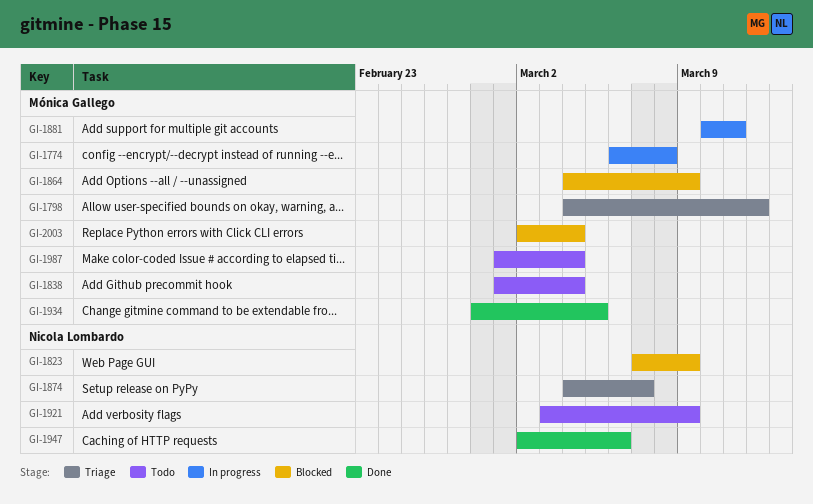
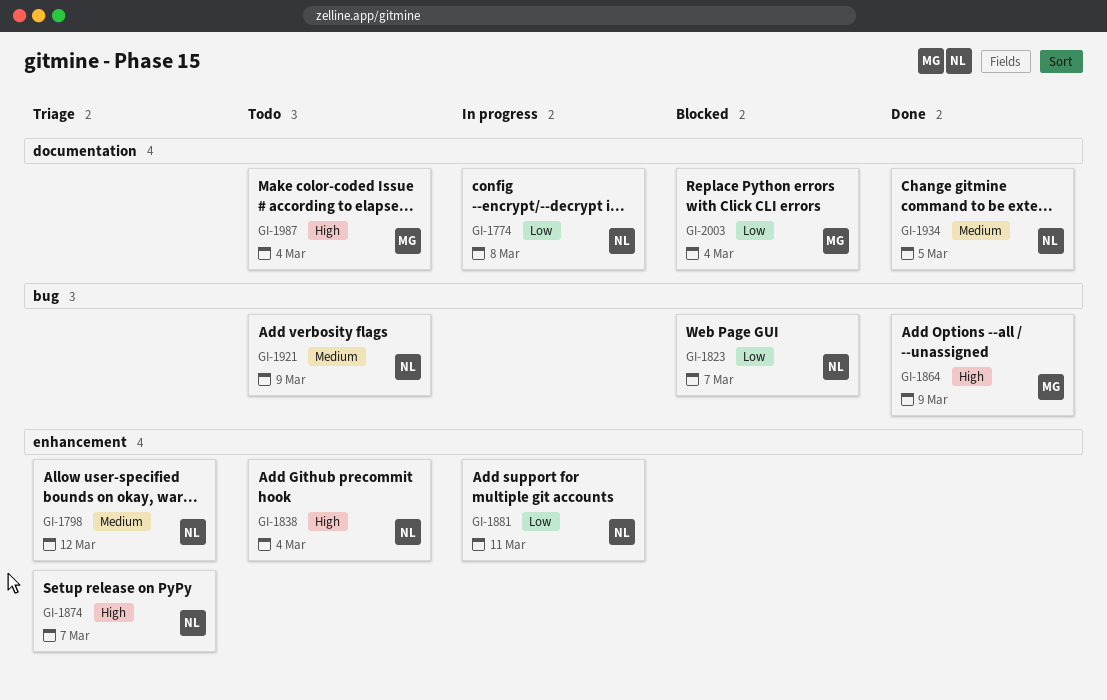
GI-1774, owner: Mónica Gallego -> Nicola Lombardo
GI-1798, owner: Mónica Gallego -> Nicola Lombardo
GI-1823, due: Mar 9 -> Mar 7
GI-1838, owner: Mónica Gallego -> Nicola Lombardo
GI-1864, status: Blocked -> Done
GI-1881, owner: Mónica Gallego -> Nicola Lombardo
GI-1934, owner: Mónica Gallego -> Nicola Lombardo
GI-1947: present -> none

